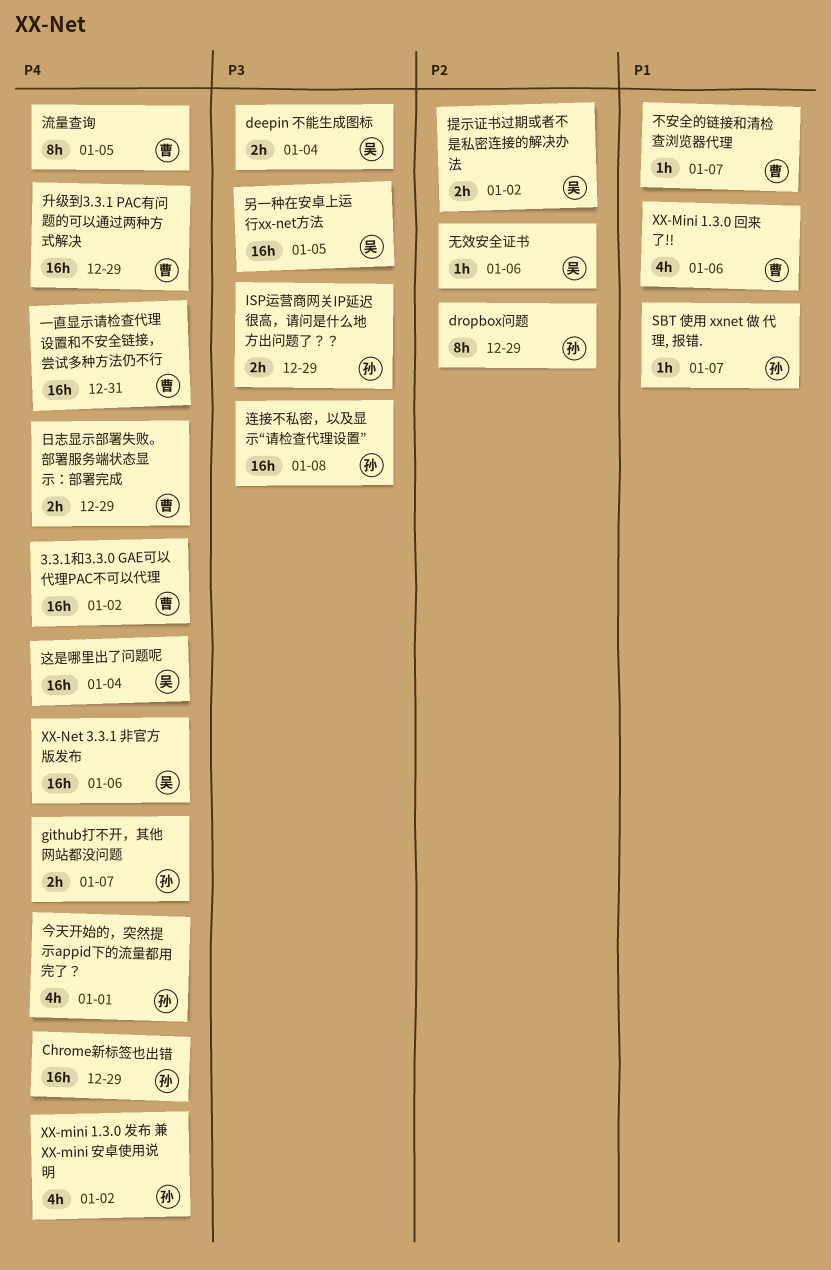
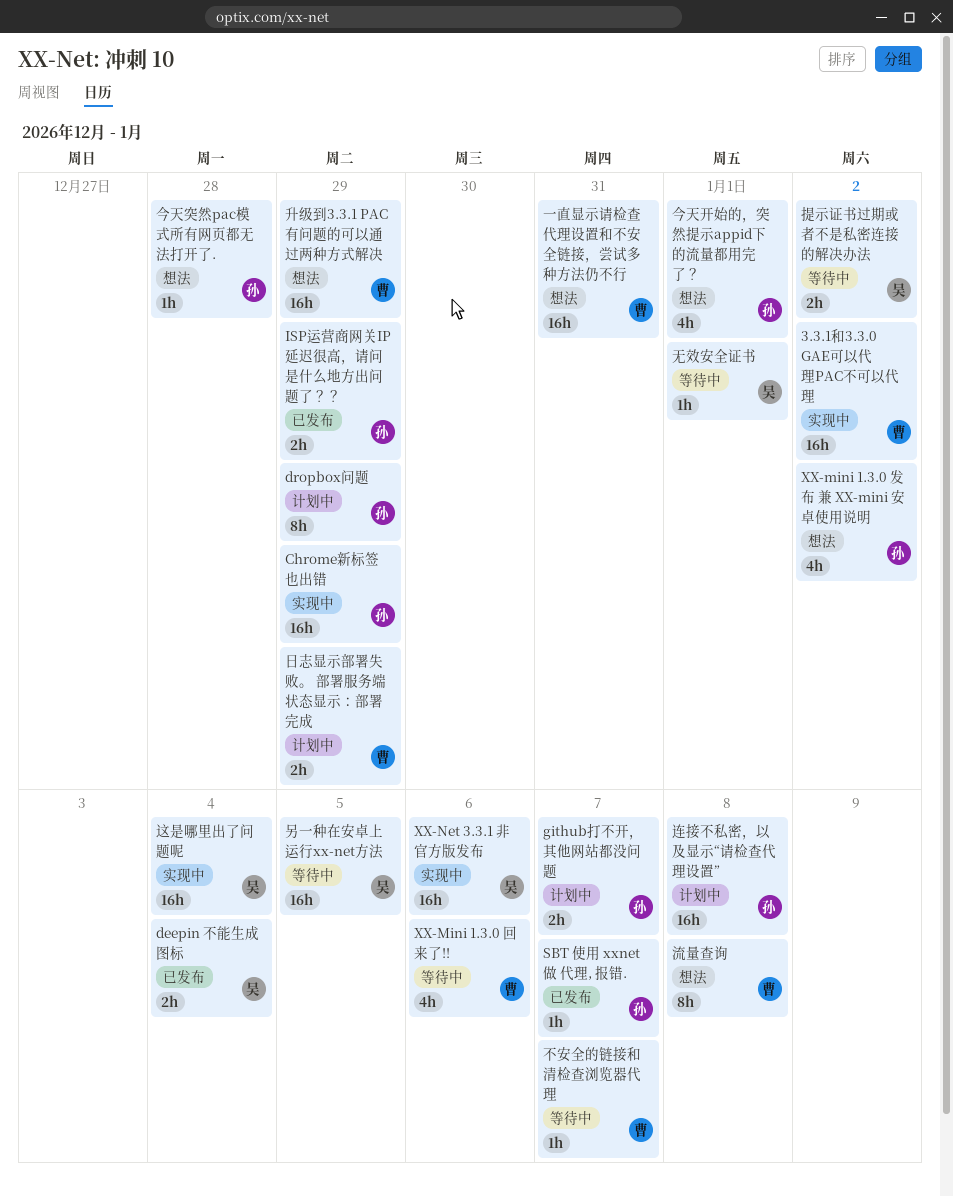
今天突然pac模式所有网页都无法打开了.: none -> present
无效安全证书, due: Jan 6 -> Jan 1
流量查询, due: Jan 5 -> Jan 8

